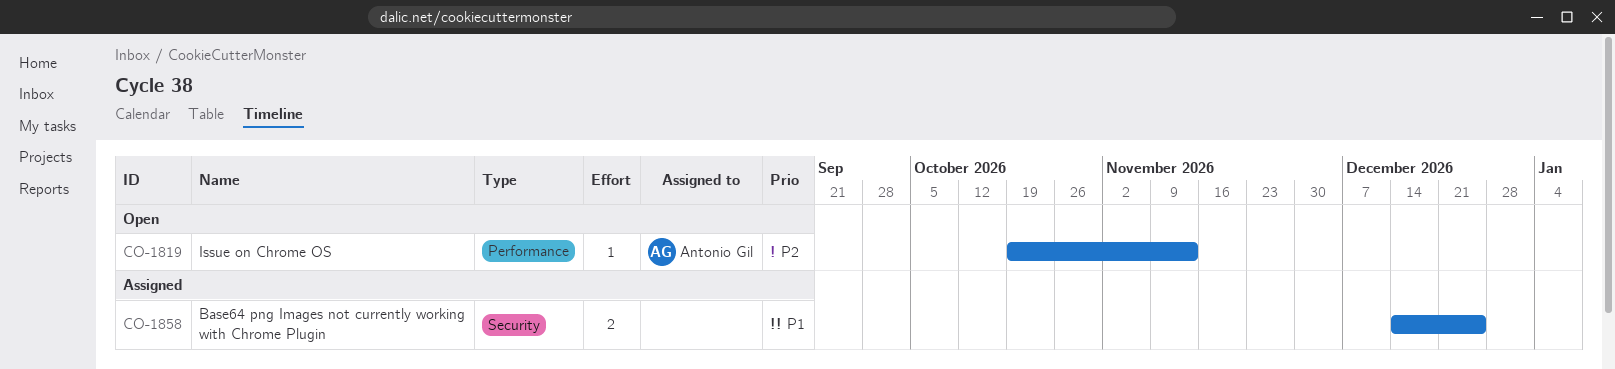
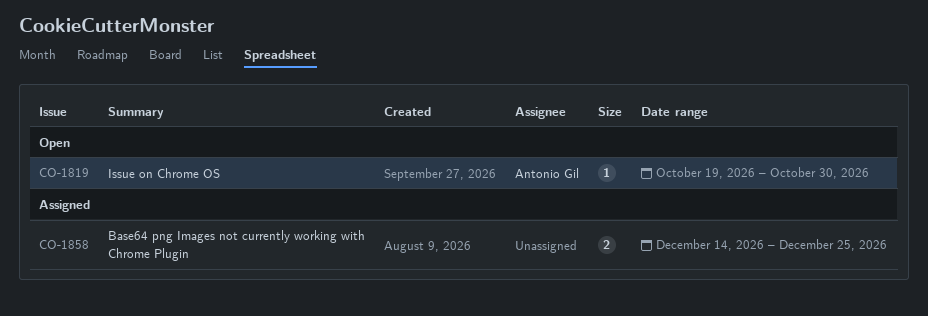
CO-1819, due: Nov 13 -> Oct 30

